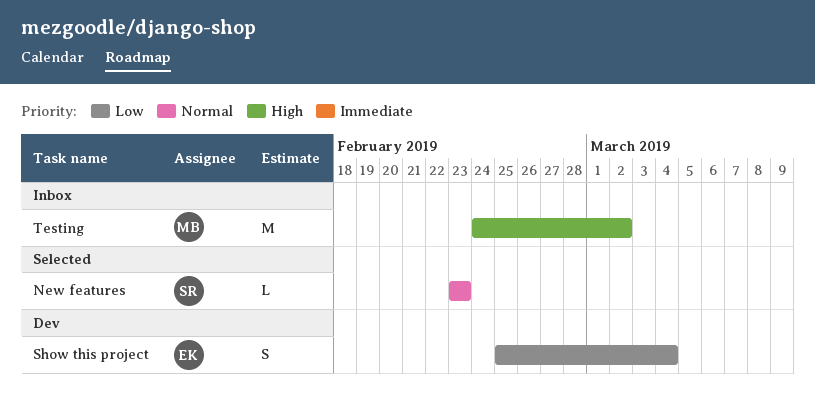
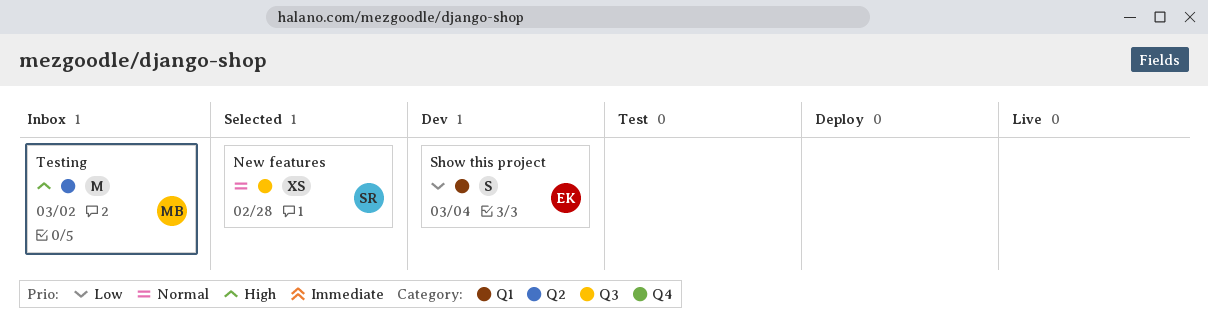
New features, estimate: L -> XS
New features, due: Feb 23 -> Feb 28

